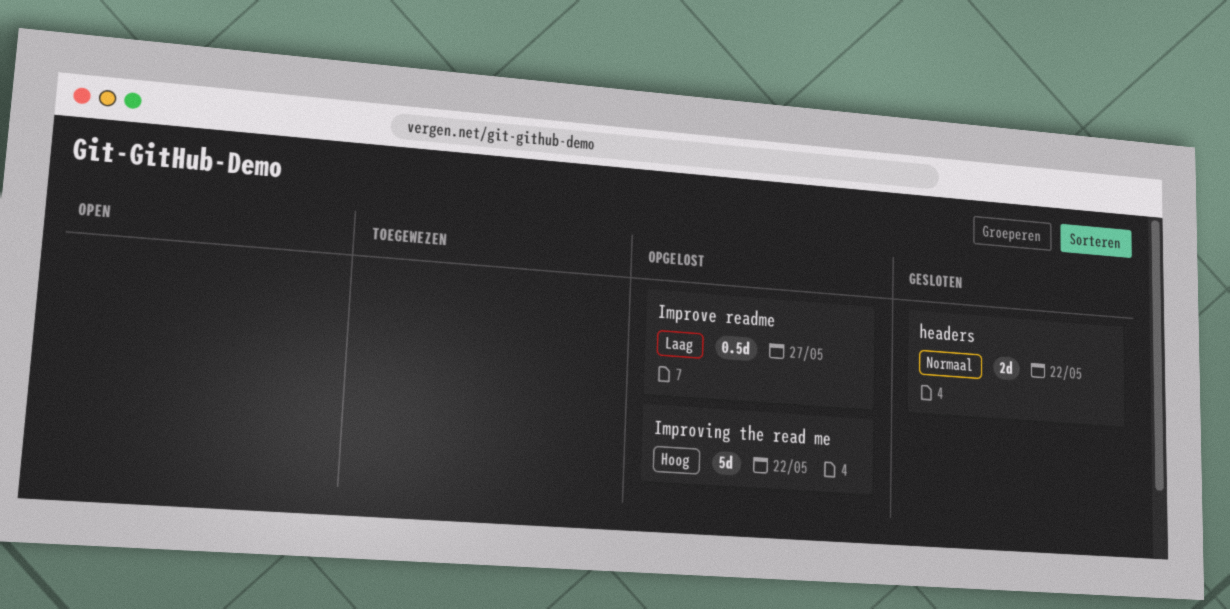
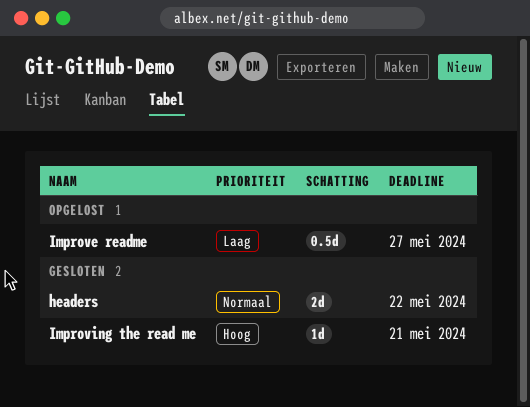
Improving the read me, status: Opgelost -> Gesloten
Improving the read me, estimate: 5d -> 1d
Improving the read me, due: May 22 -> May 21

